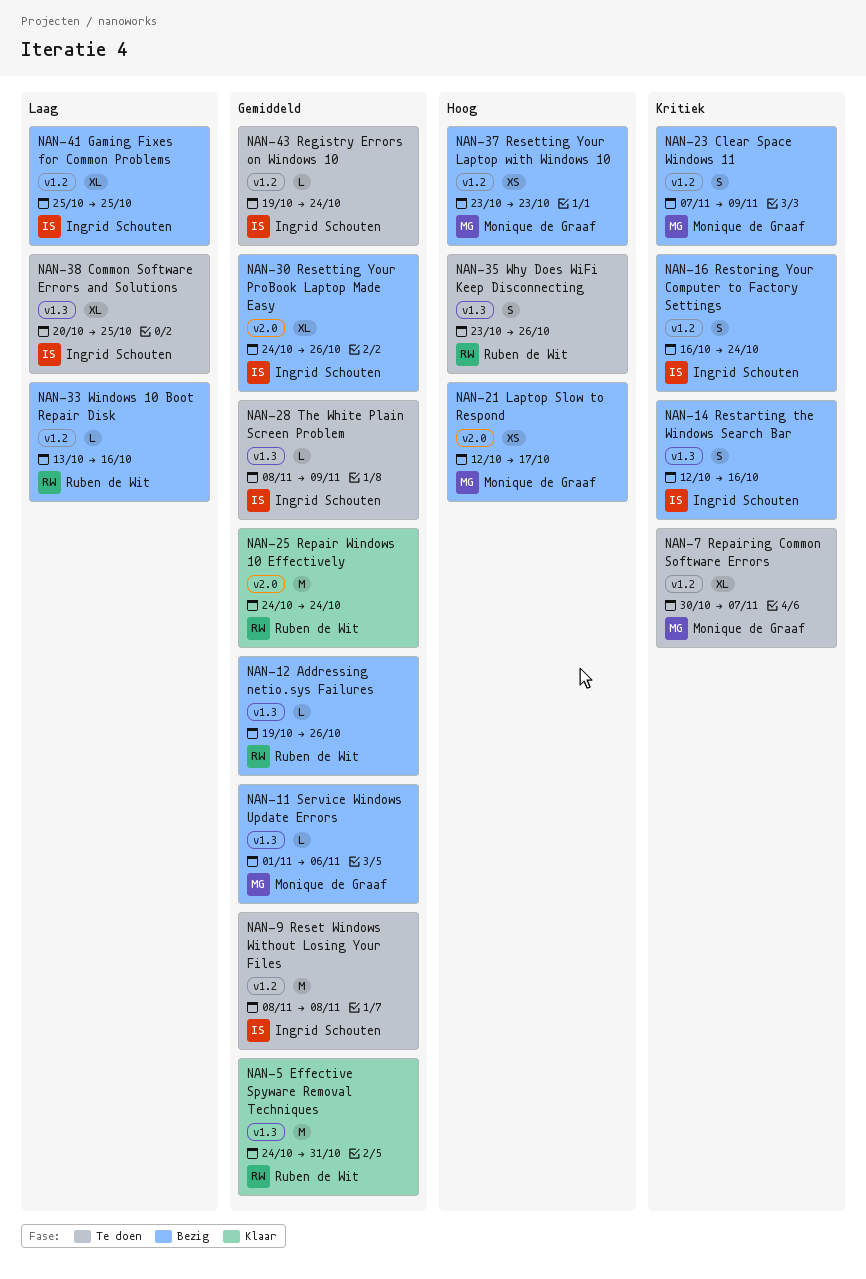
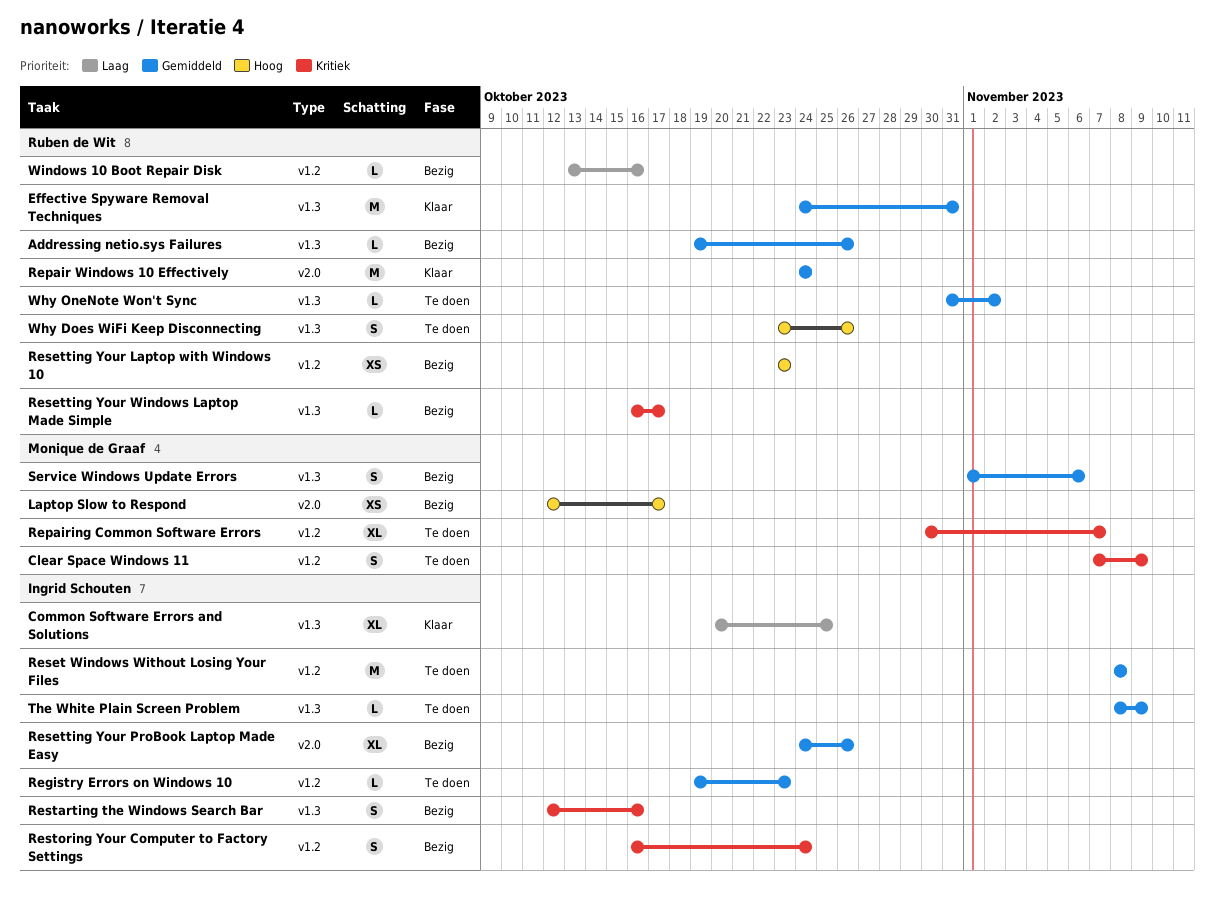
Clear Space Windows 11, status: Bezig -> Te doen
Common Software Errors and Solutions, status: Te doen -> Klaar
Gaming Fixes for Common Problems: present -> none
Registry Errors on Windows 10, due: Oct 24 -> Oct 23
Resetting Your Laptop with Windows 10, owner: Monique de Graaf -> Ruben de Wit
Resetting Your Windows Laptop Made Simple: none -> present
Service Windows Update Errors, estimate: L -> S
Why OneNote Won't Sync: none -> present

